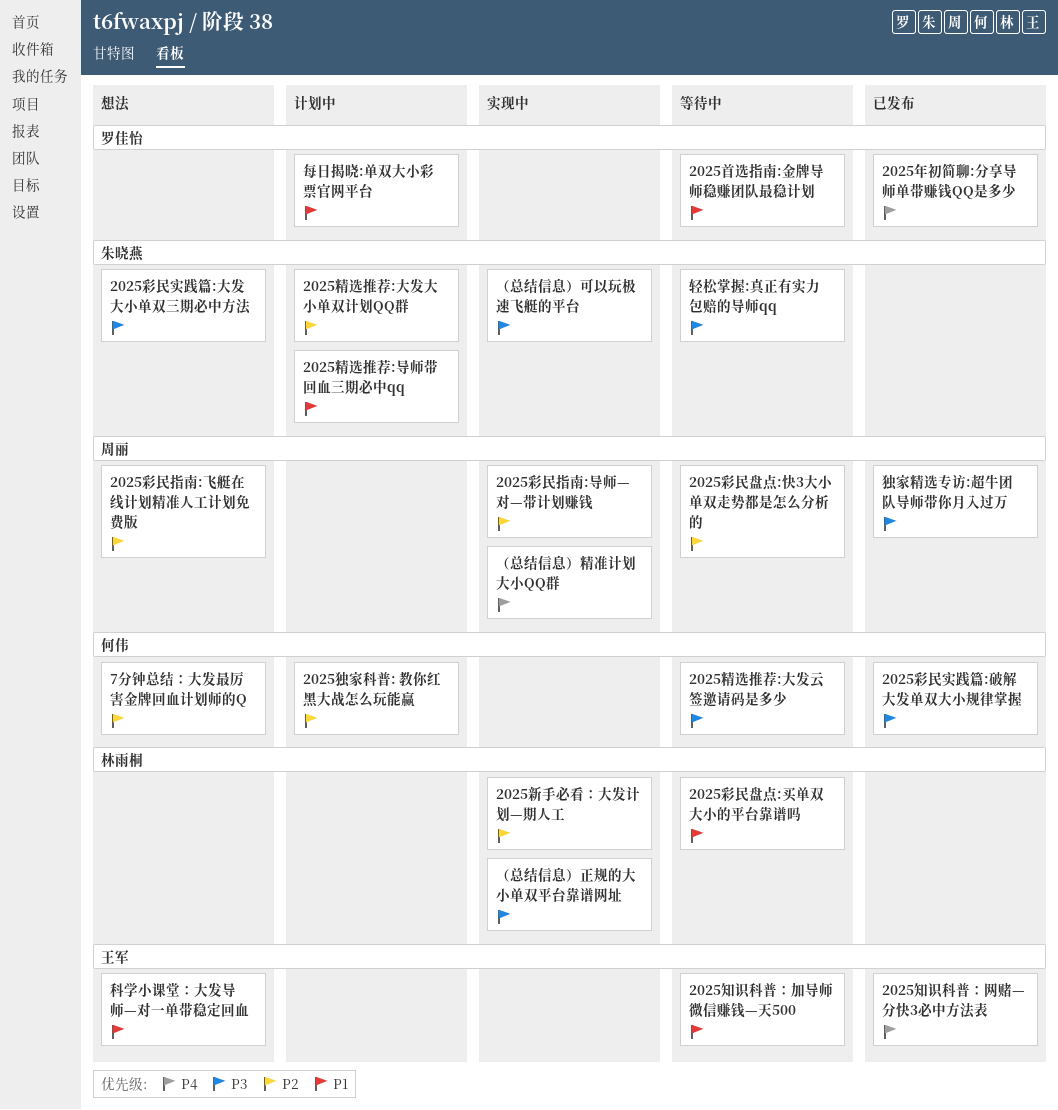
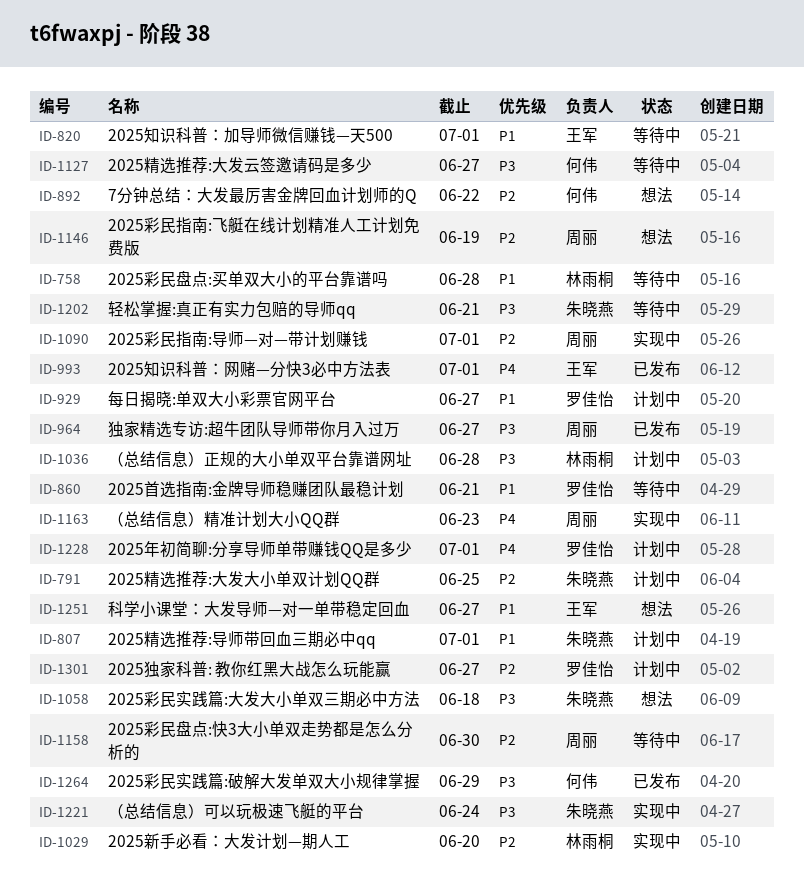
2025年初简聊:分享导师单带赚钱QQ是多少, status: 已发布 -> 计划中
2025独家科普: 教你红黑大战怎么玩能赢, owner: 何伟 -> 罗佳怡
（总结信息）正规的大小单双平台靠谱网址, status: 实现中 -> 计划中

